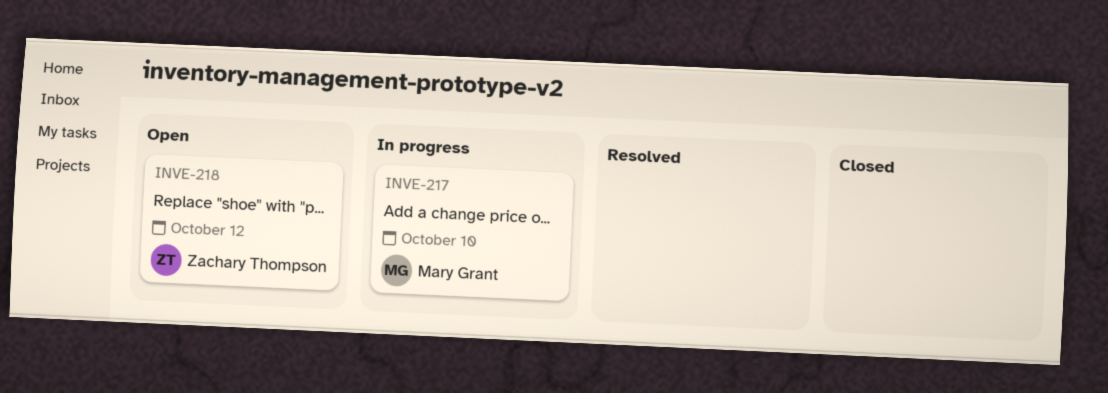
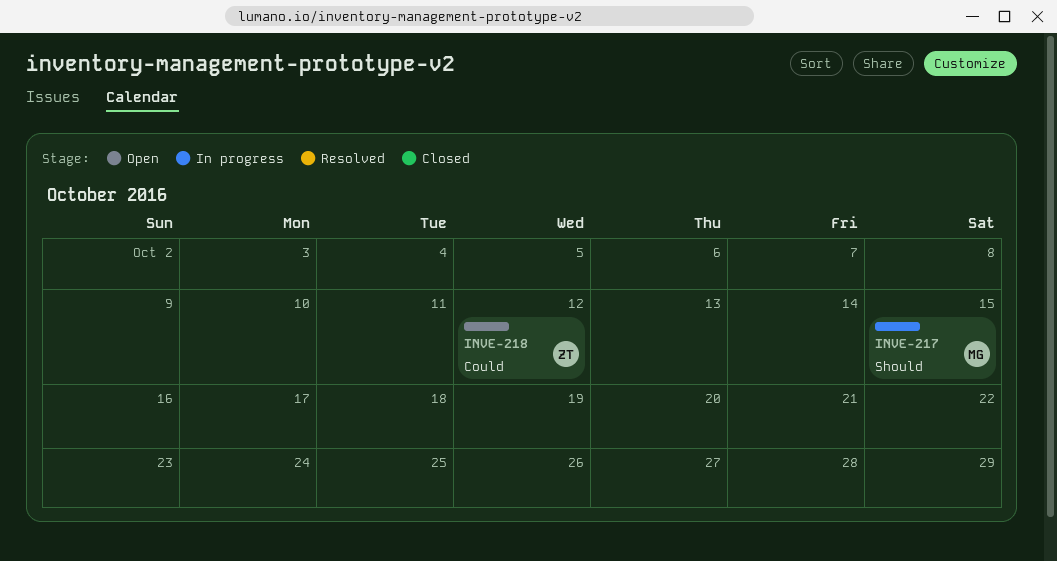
INVE-217, due: Oct 10 -> Oct 15

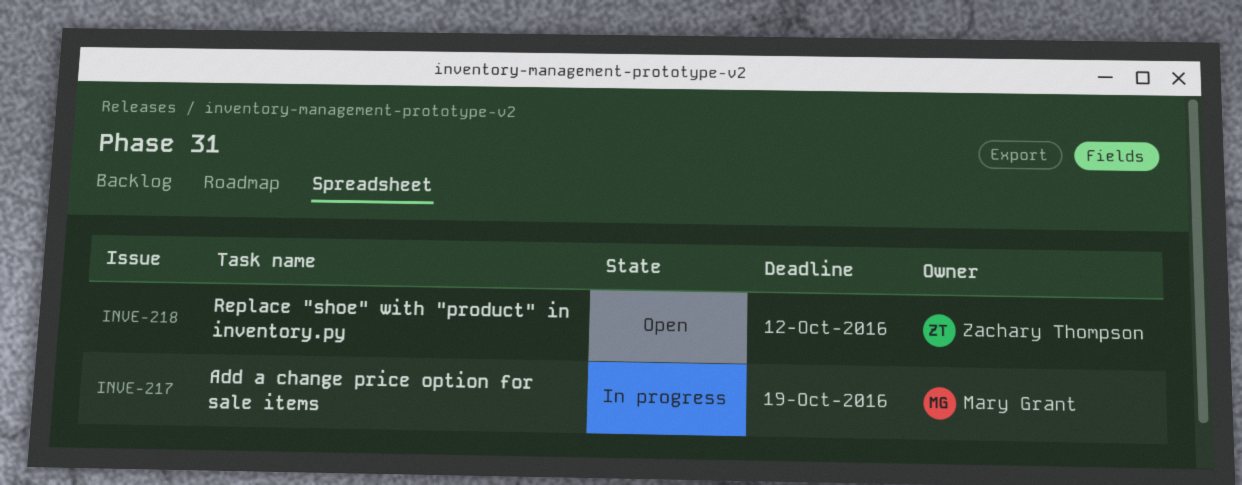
INVE-217, due: Oct 15 -> Oct 19

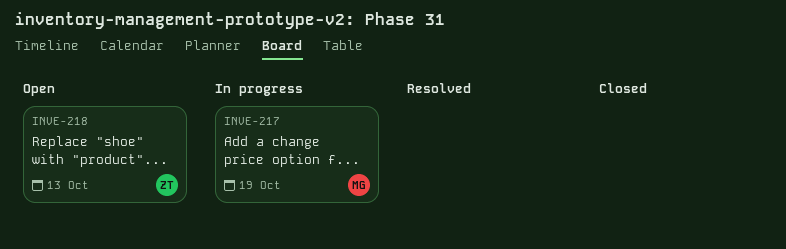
INVE-218, due: Oct 12 -> Oct 13

